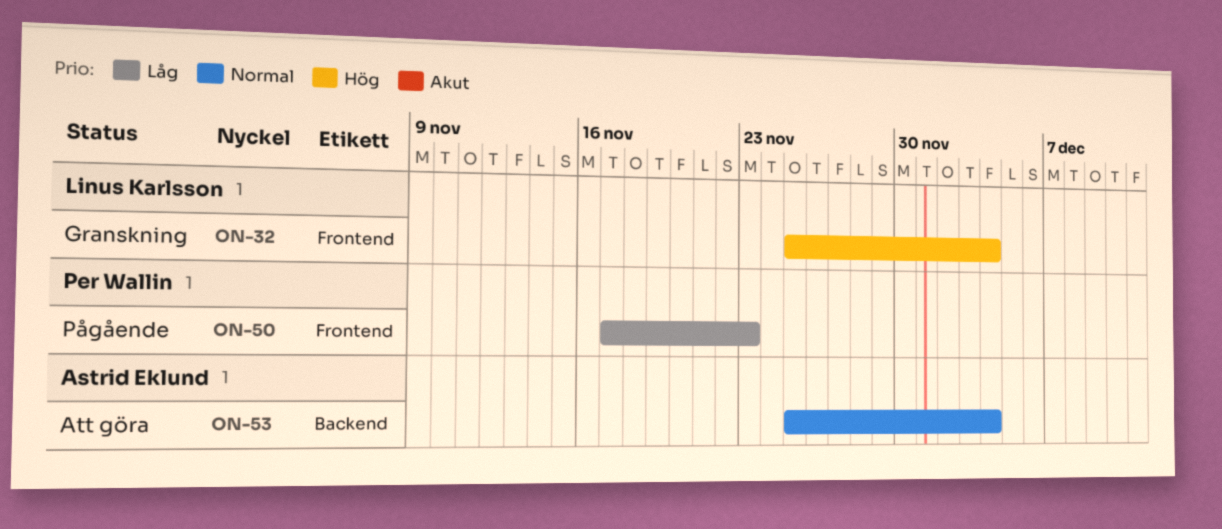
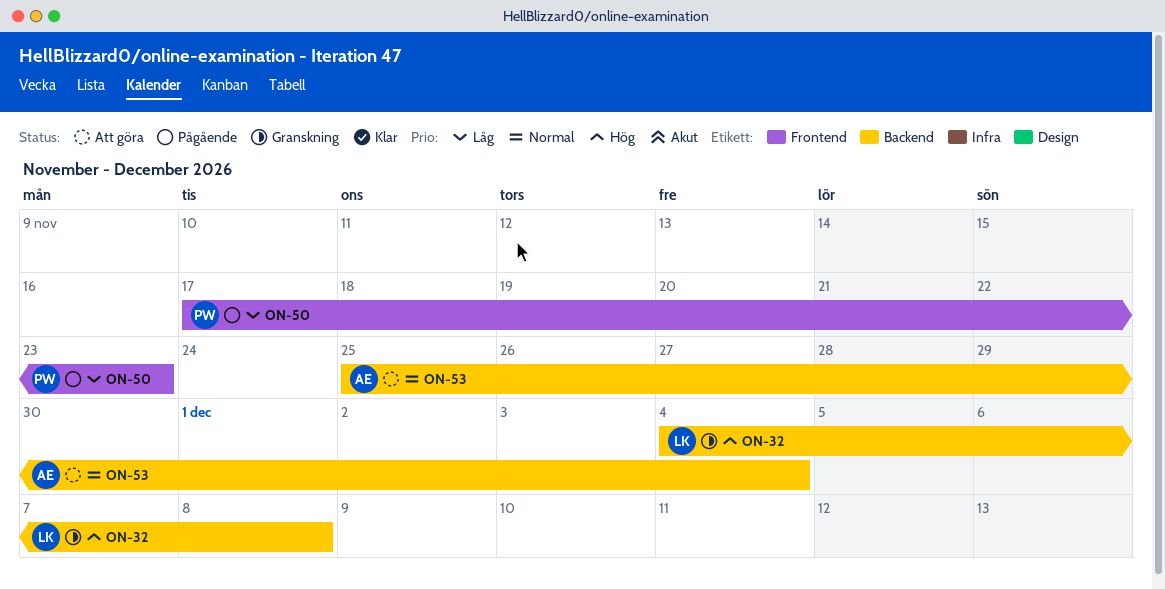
ON-32, label: Frontend -> Backend
ON-32, start: Nov 25 -> Dec 4
ON-32, due: Dec 4 -> Dec 8

